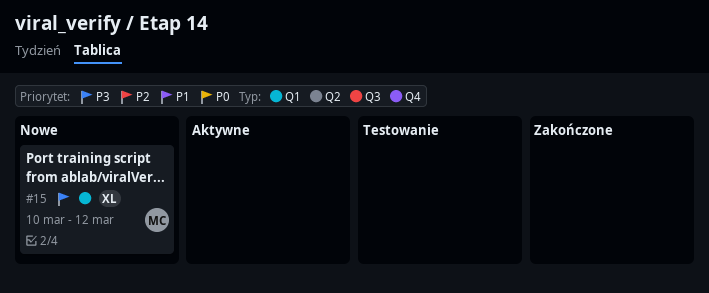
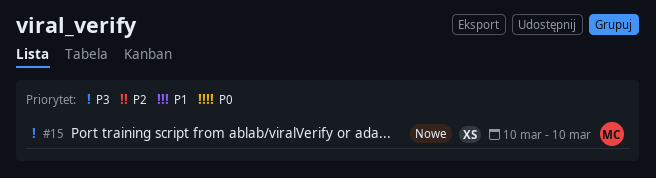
#15, estimate: XL -> XS
#15, due: Mar 12 -> Mar 10

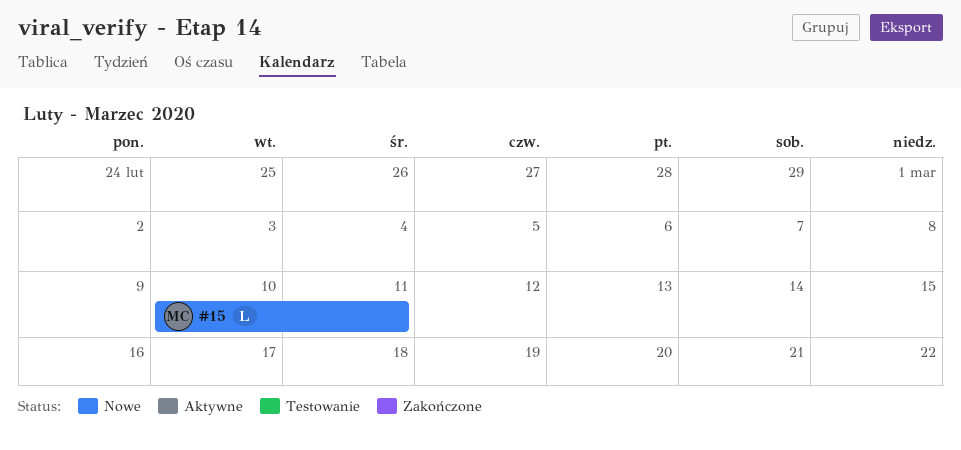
#15, estimate: XS -> L
#15, due: Mar 10 -> Mar 11

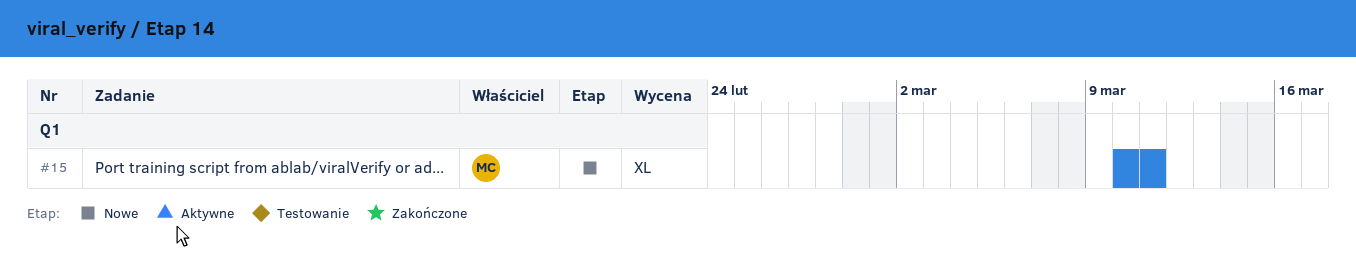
#15, estimate: L -> XL

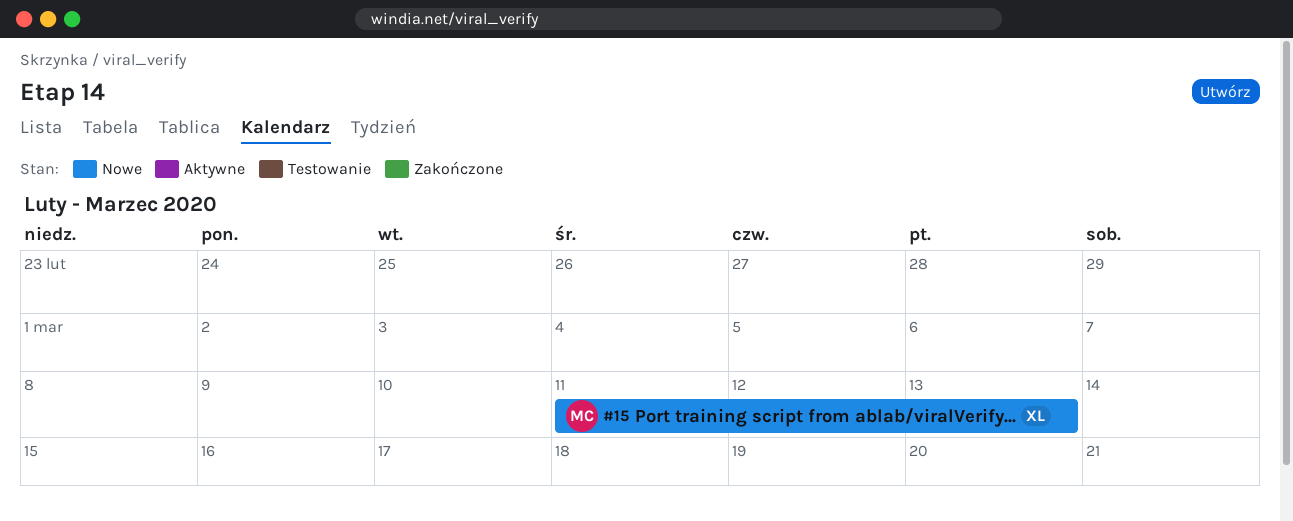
#15, start: Mar 10 -> Mar 11
#15, due: Mar 11 -> Mar 13

